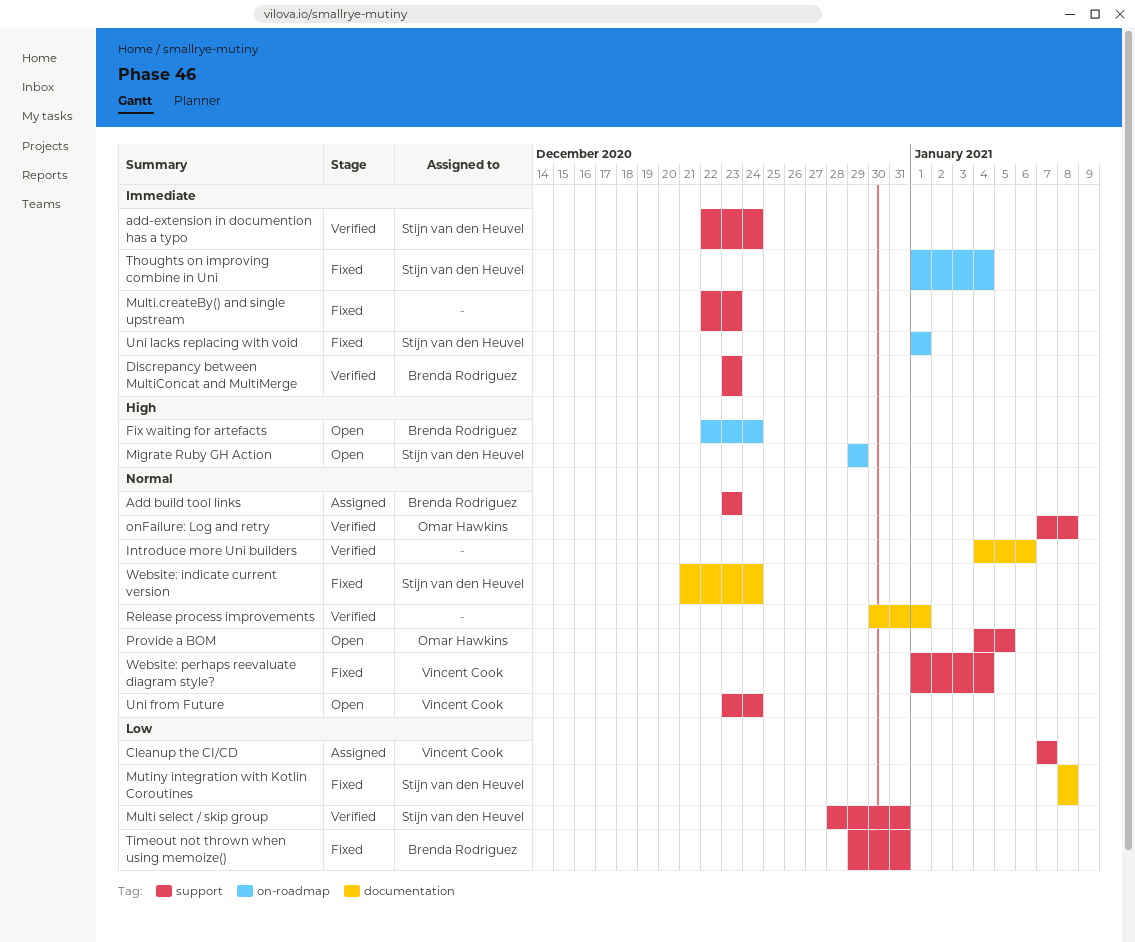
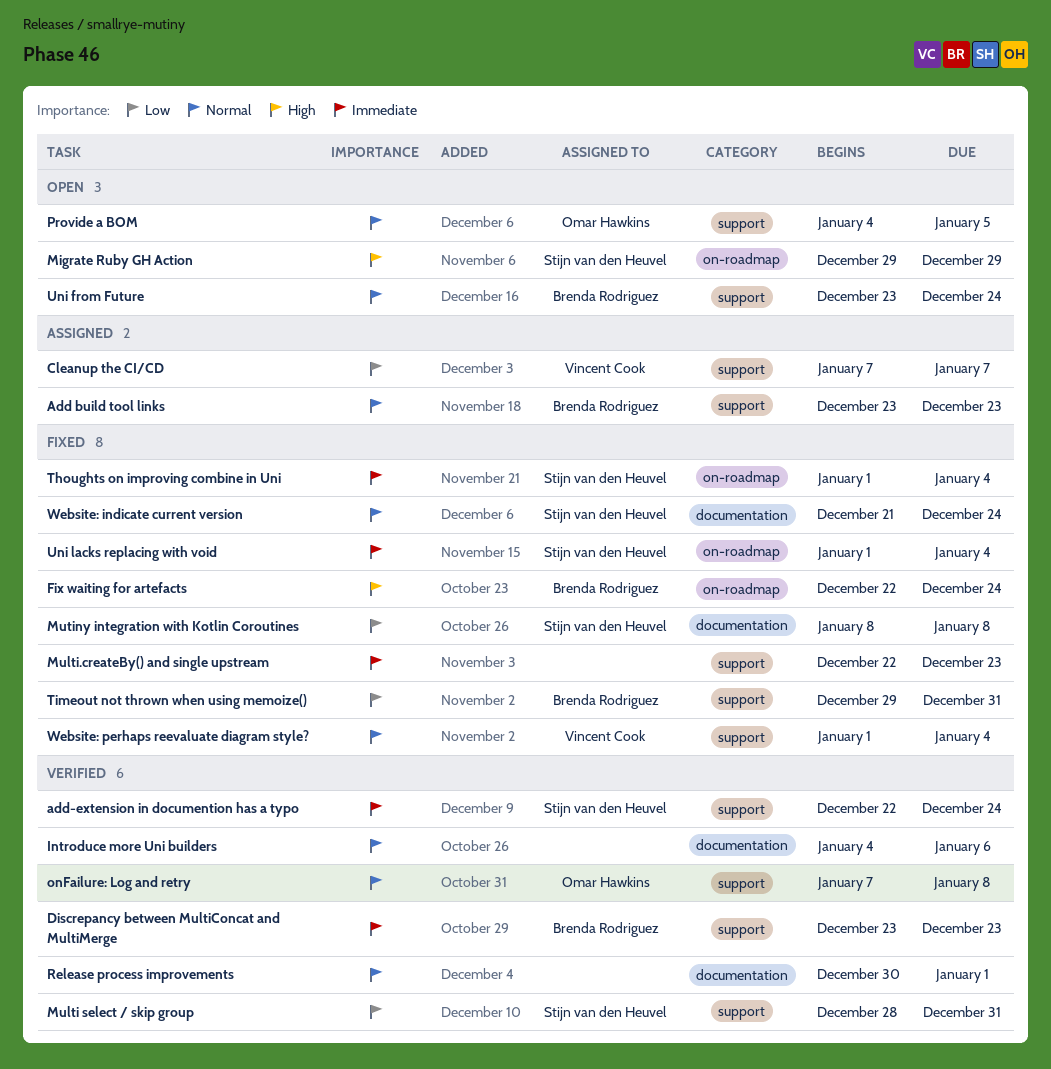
Fix waiting for artefacts, status: Open -> Fixed
Uni from Future, owner: Vincent Cook -> Brenda Rodriguez
Uni lacks replacing with void, due: Jan 1 -> Jan 4

